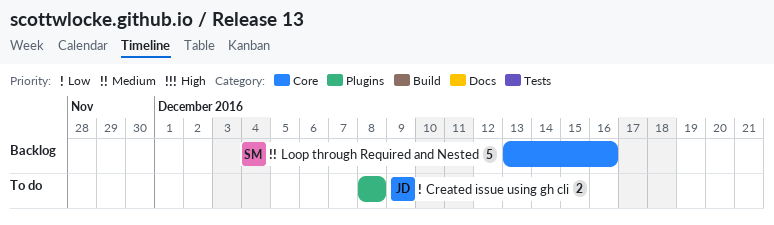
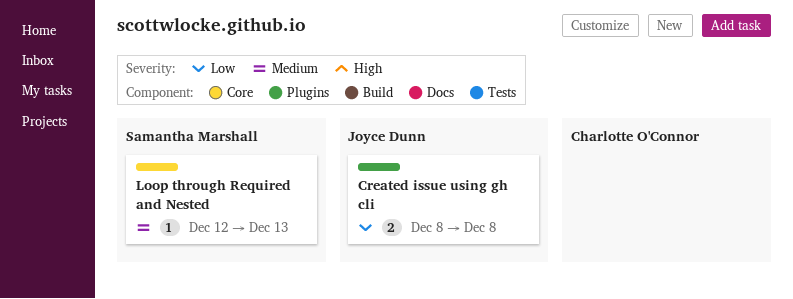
Loop through Required and Nested, estimate: 5 -> 1
Loop through Required and Nested, start: Dec 13 -> Dec 12
Loop through Required and Nested, due: Dec 16 -> Dec 13

